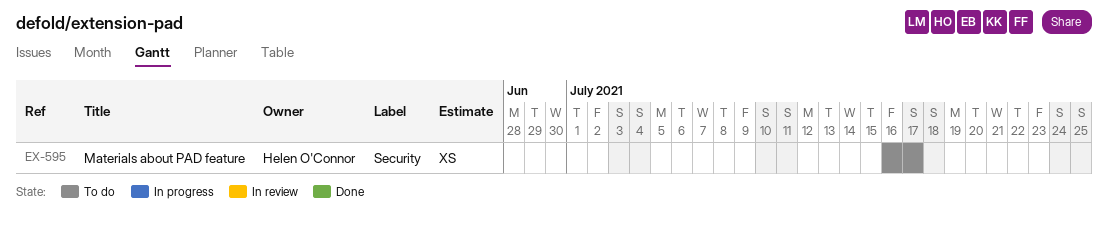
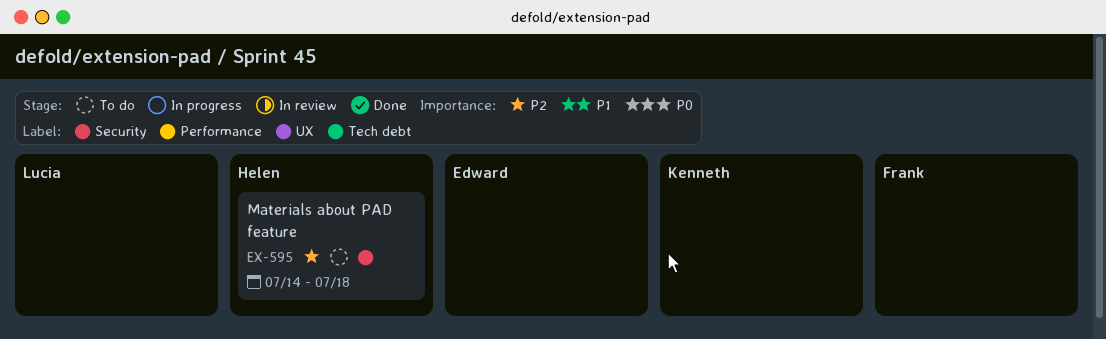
EX-595, start: Jul 16 -> Jul 14
EX-595, due: Jul 17 -> Jul 18

